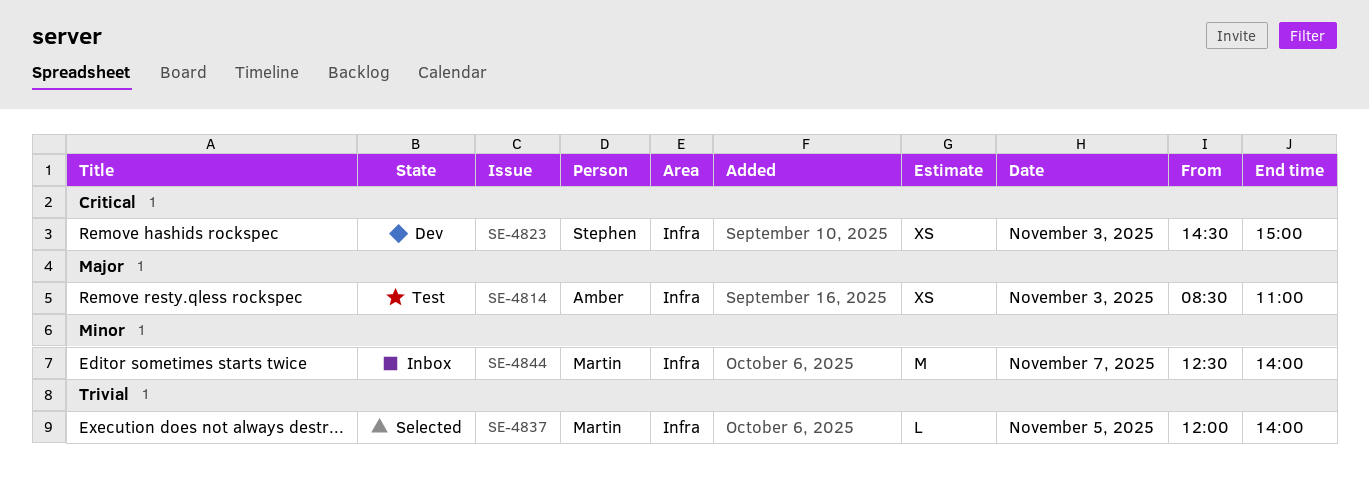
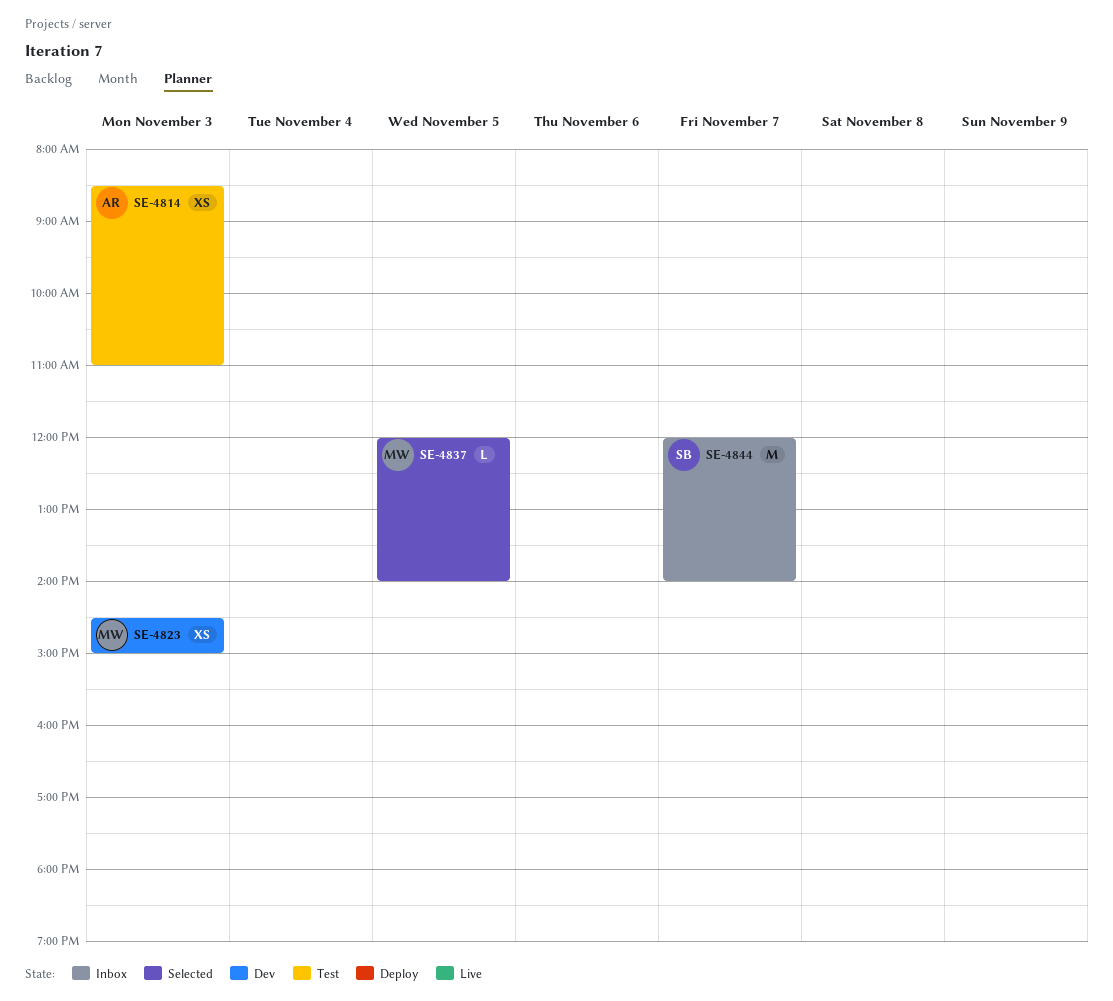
SE-4823, owner: Stephen -> Martin
SE-4844, owner: Martin -> Stephen
SE-4844, begins: 12:30 -> 12:00

